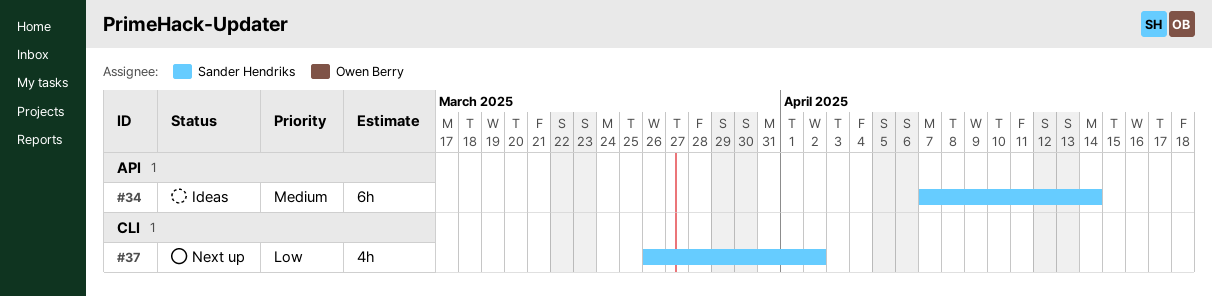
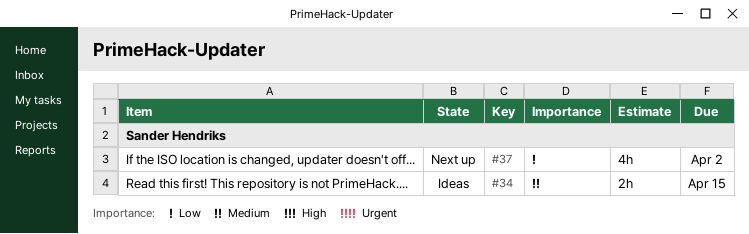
#34, estimate: 6h -> 2h
#34, due: Apr 14 -> Apr 15

